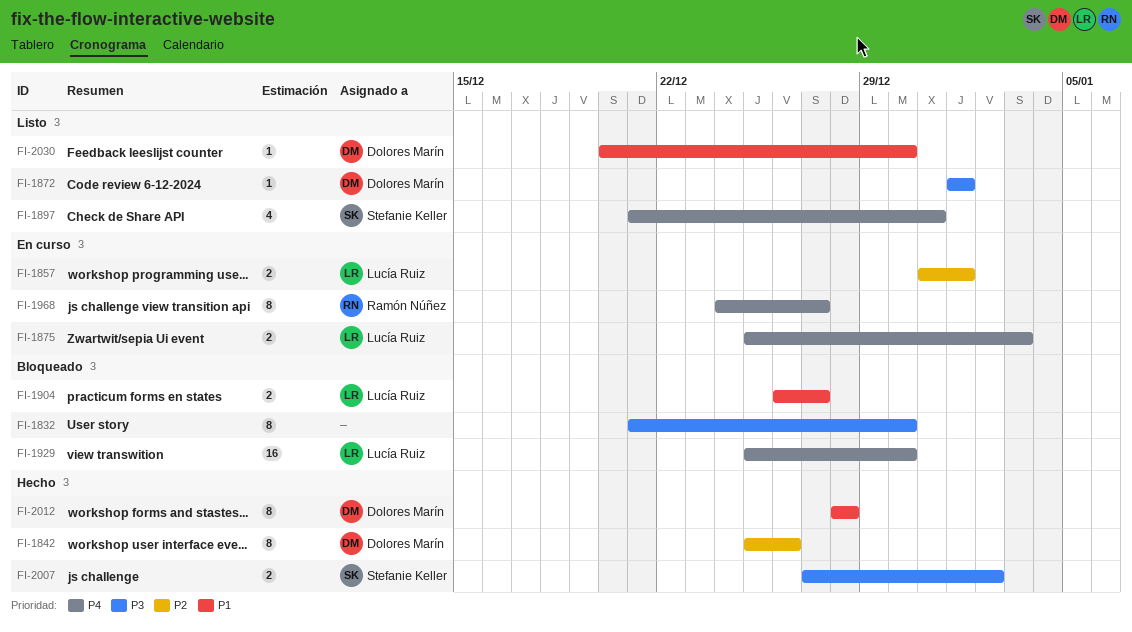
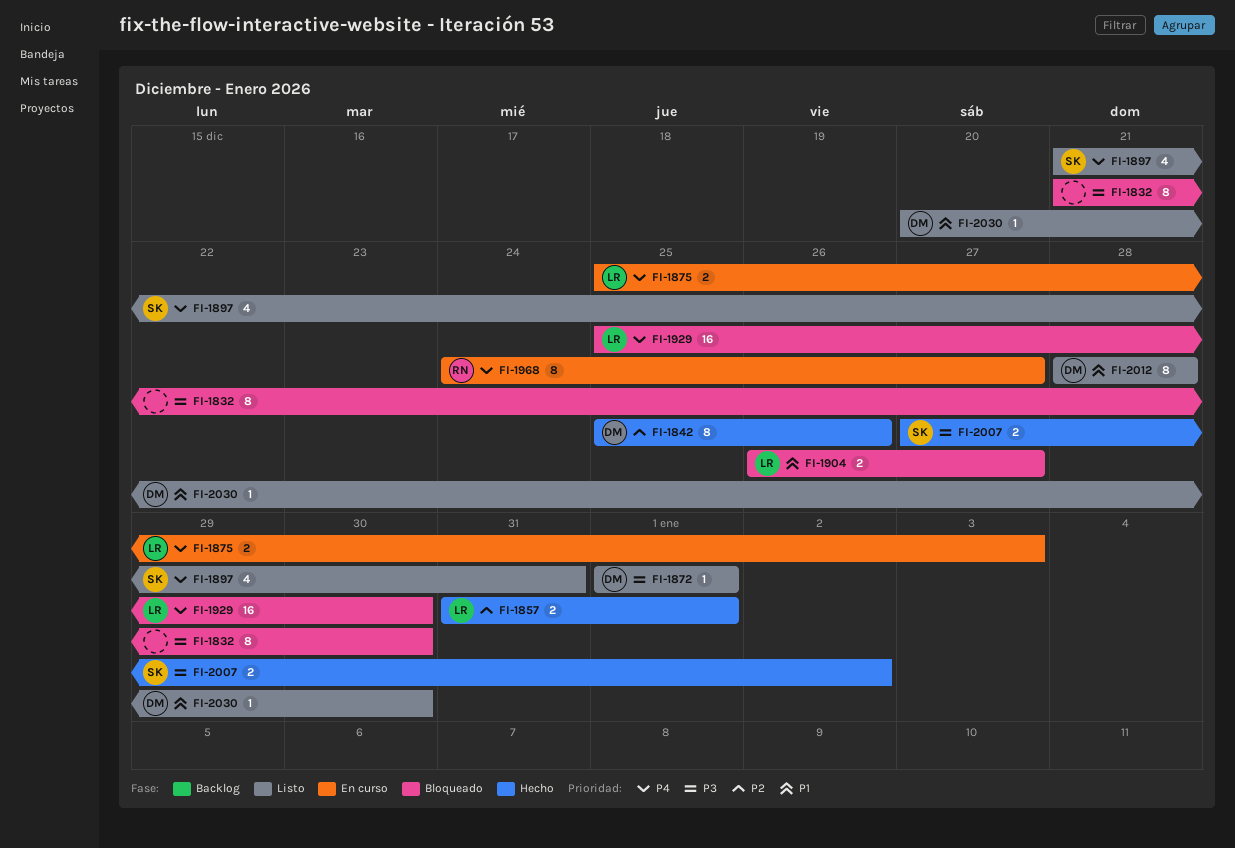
FI-1857, status: En curso -> Hecho
FI-2012, status: Hecho -> Listo

